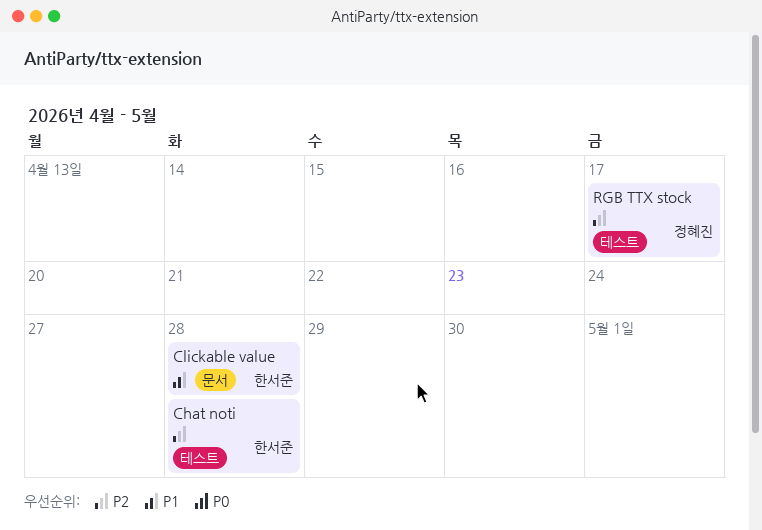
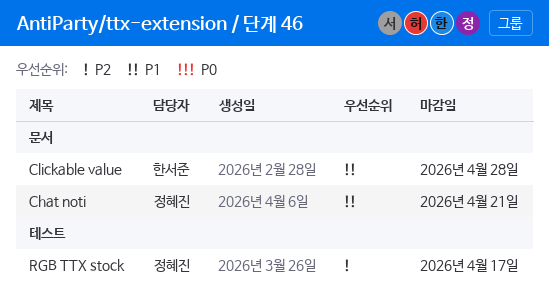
Chat noti, owner: 한서준 -> 정혜진
Chat noti, priority: P2 -> P1
Chat noti, label: 테스트 -> 문서
Chat noti, due: Apr 28 -> Apr 21

